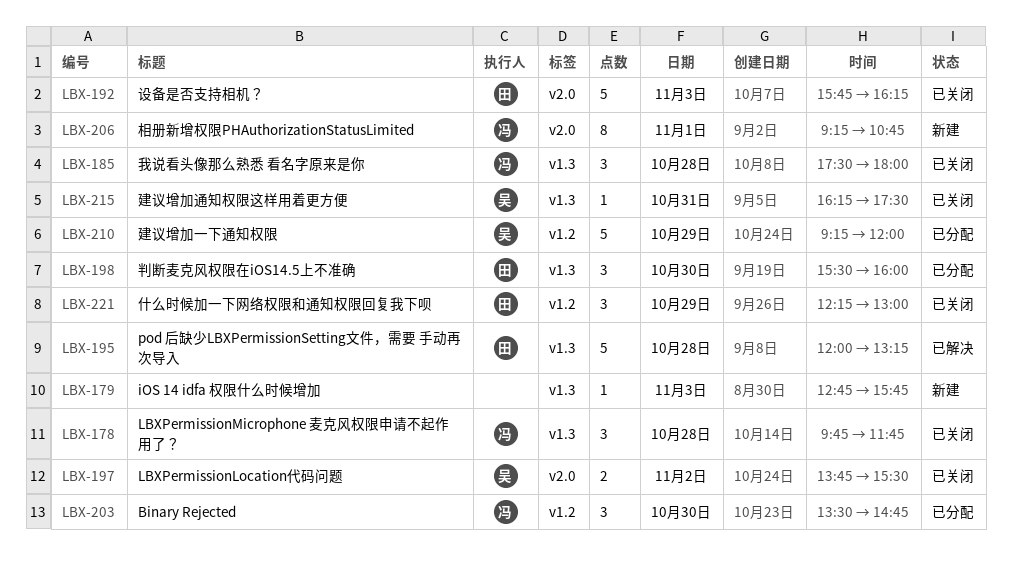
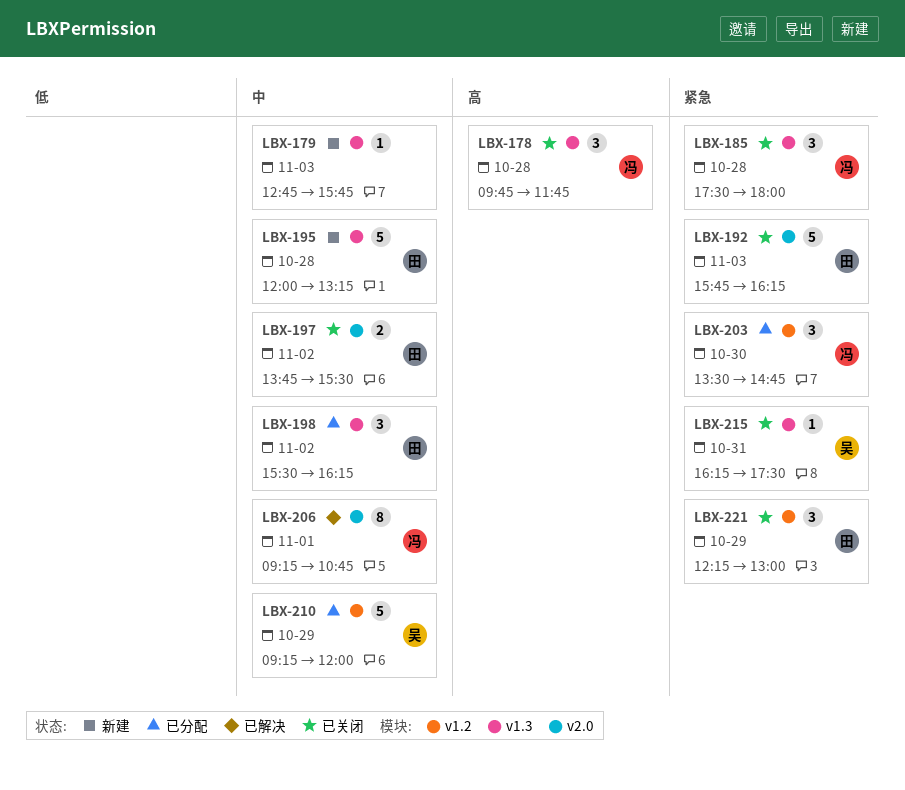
LBX-195, status: 已解决 -> 新建
LBX-197, owner: 吴 -> 田
LBX-198, day: Oct 30 -> Nov 2
LBX-198, ends: 16:00 -> 16:15
LBX-206, status: 新建 -> 已解决

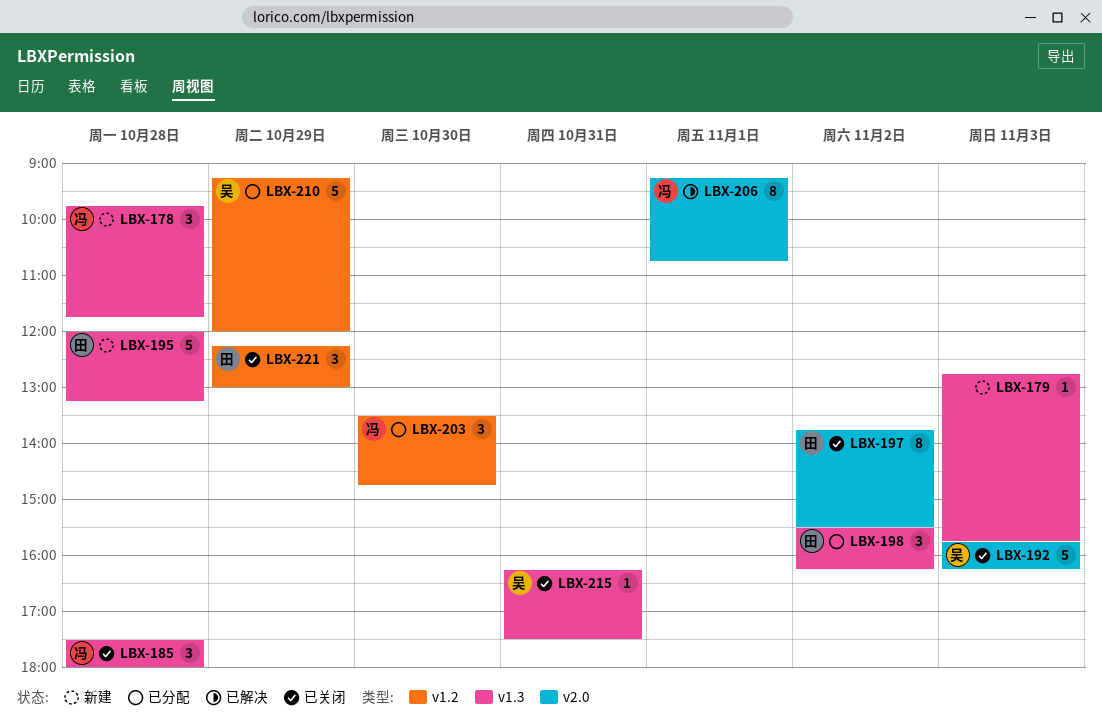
LBX-178, status: 已关闭 -> 新建
LBX-192, owner: 田 -> 吴
LBX-197, estimate: 2 -> 8

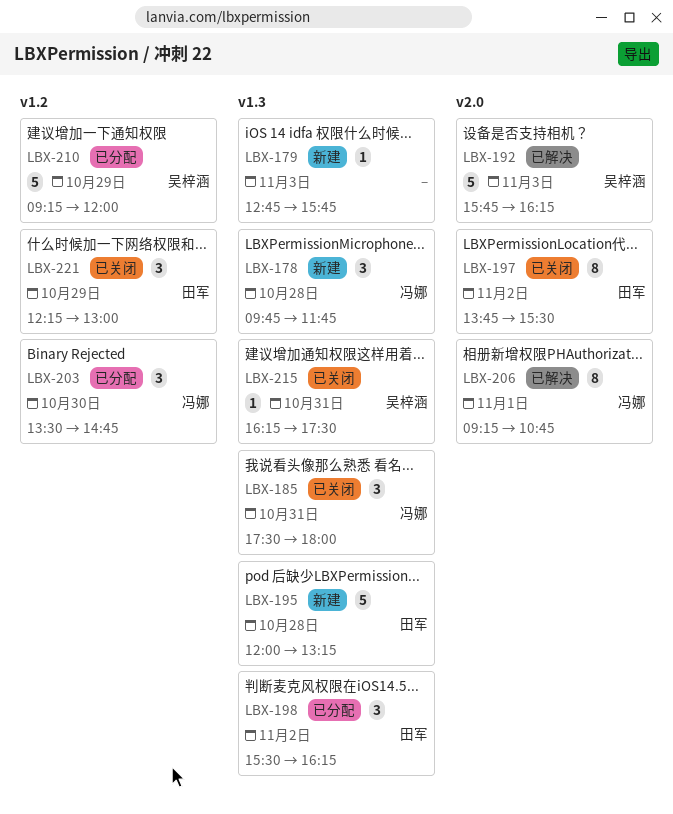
LBX-185, day: Oct 28 -> Oct 31
LBX-192, status: 已关闭 -> 已解决

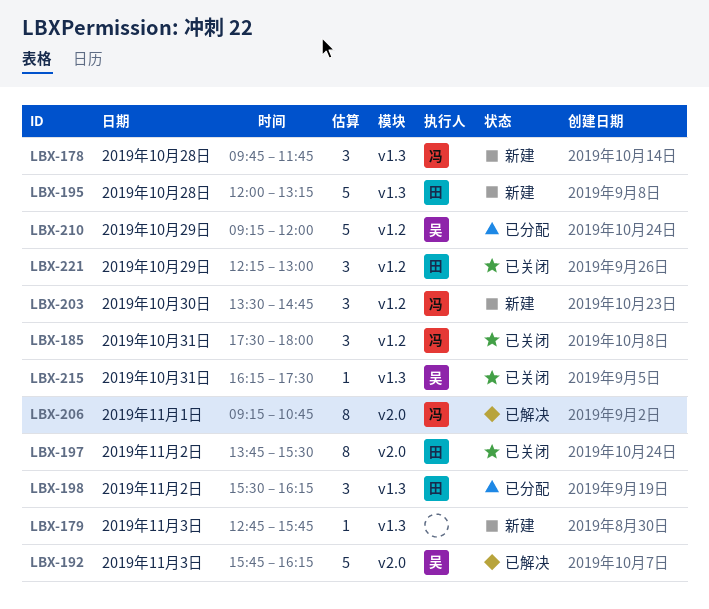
LBX-185, label: v1.3 -> v1.2
LBX-203, status: 已分配 -> 新建

